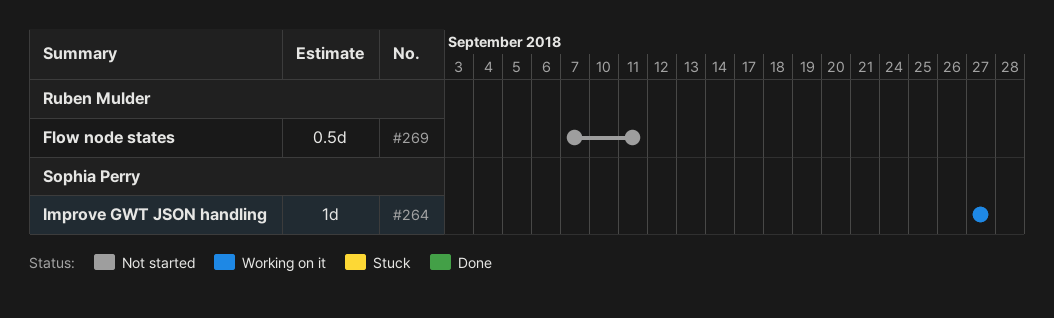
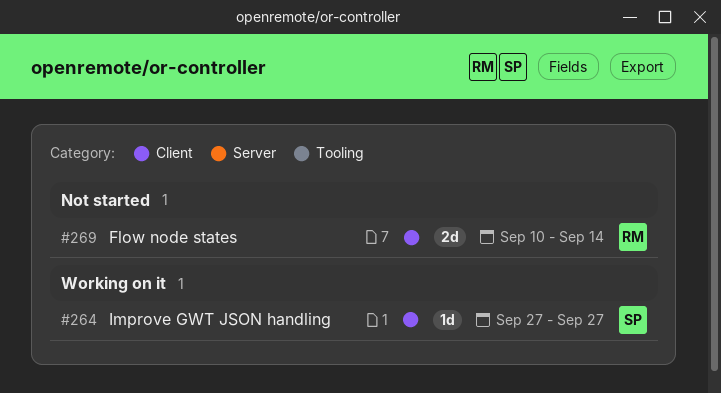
#269, estimate: 0.5d -> 2d
#269, start: Sep 7 -> Sep 10
#269, due: Sep 11 -> Sep 14

